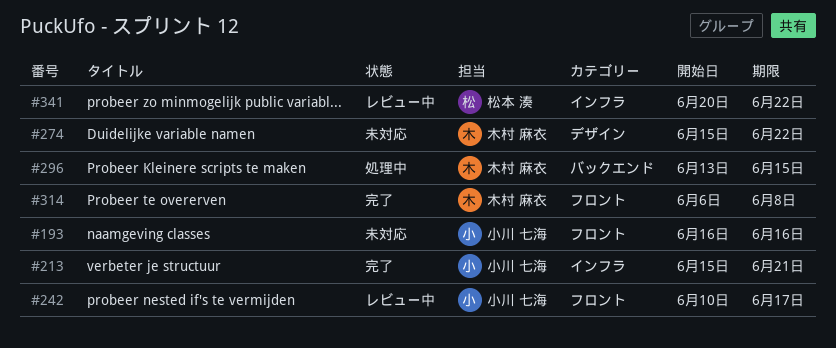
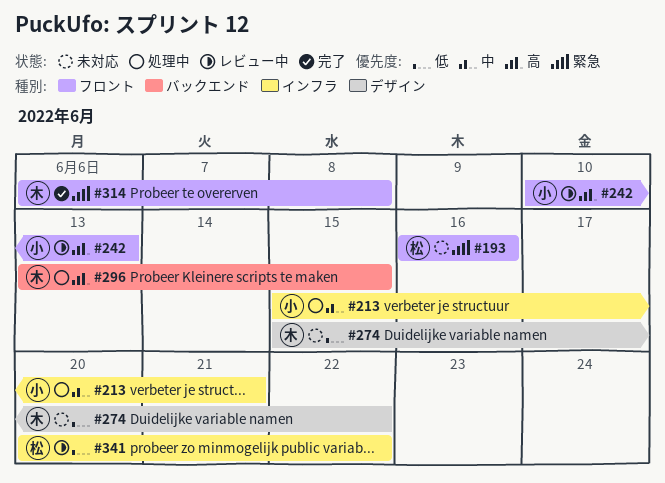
#193, owner: 小川 七海 -> 松本 湊
#213, status: 完了 -> 処理中
#242, due: Jun 17 -> Jun 13

